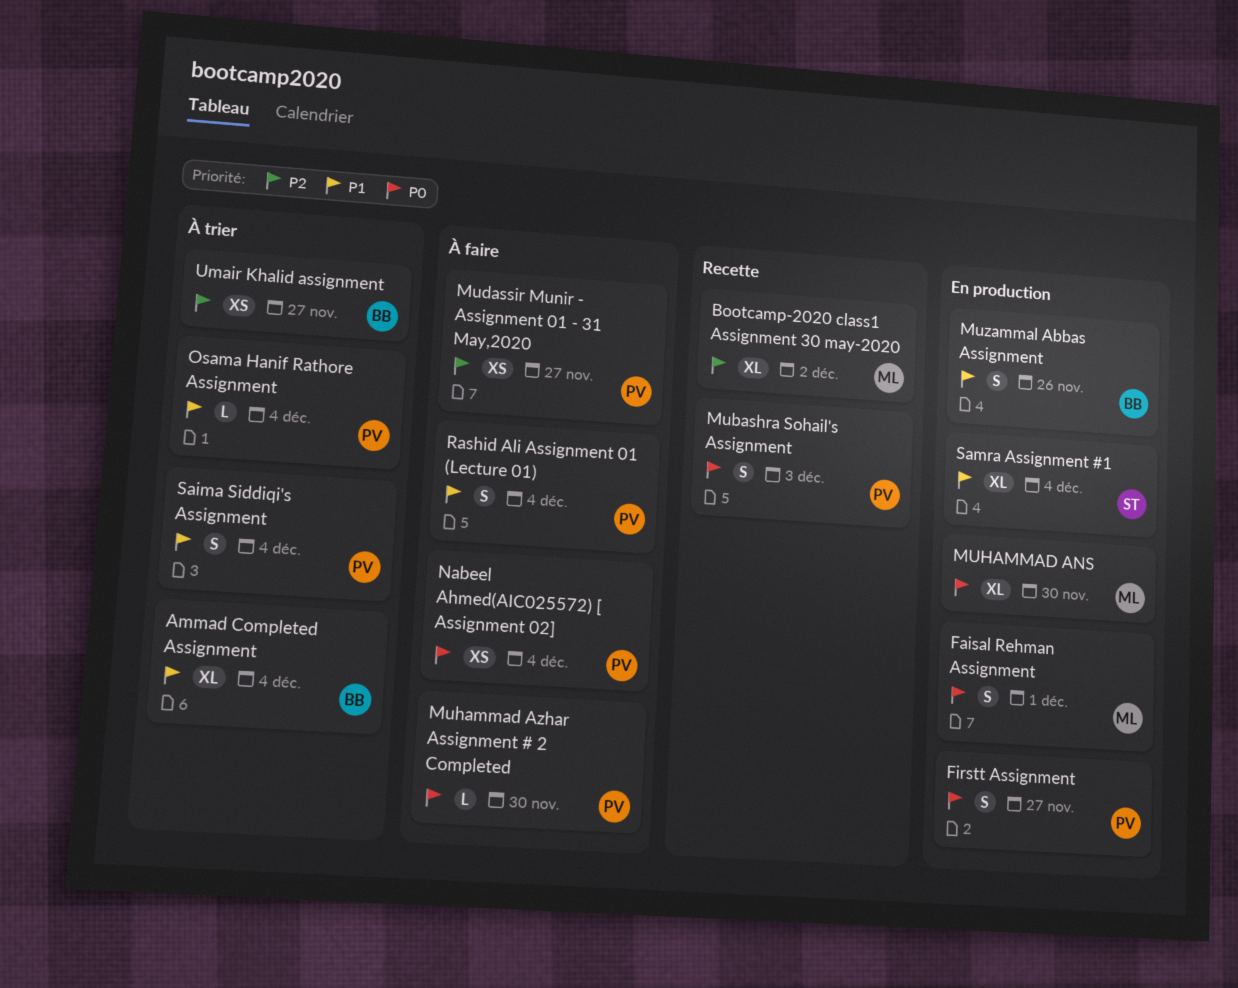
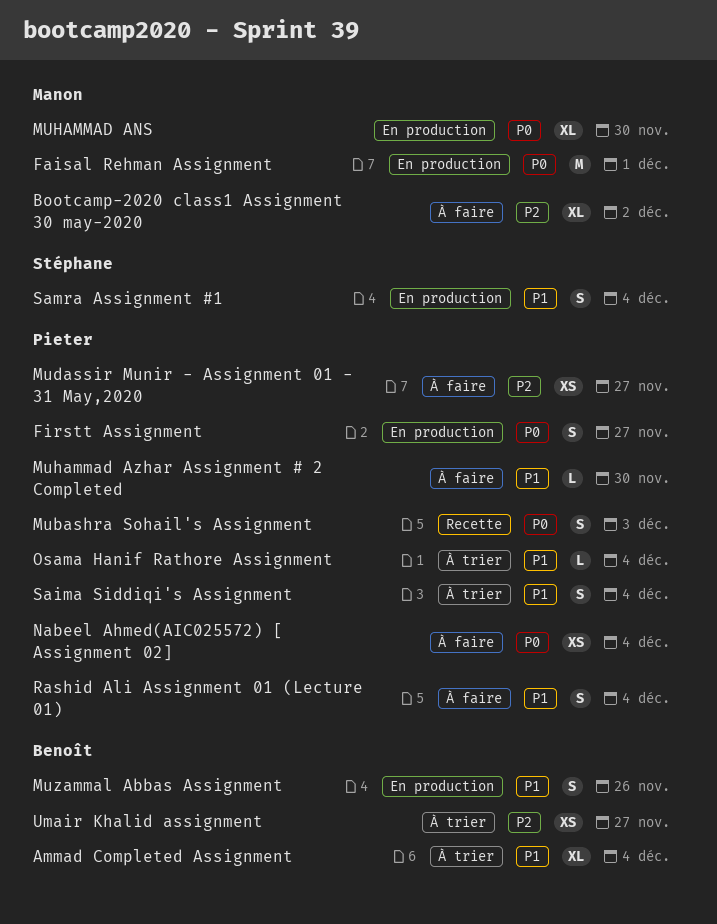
Bootcamp-2020 class1 Assignment 30 may-2020, status: Recette -> À faire
Faisal Rehman Assignment, estimate: S -> M
Muhammad Azhar Assignment # 2 Completed, priority: P0 -> P1
Samra Assignment #1, estimate: XL -> S

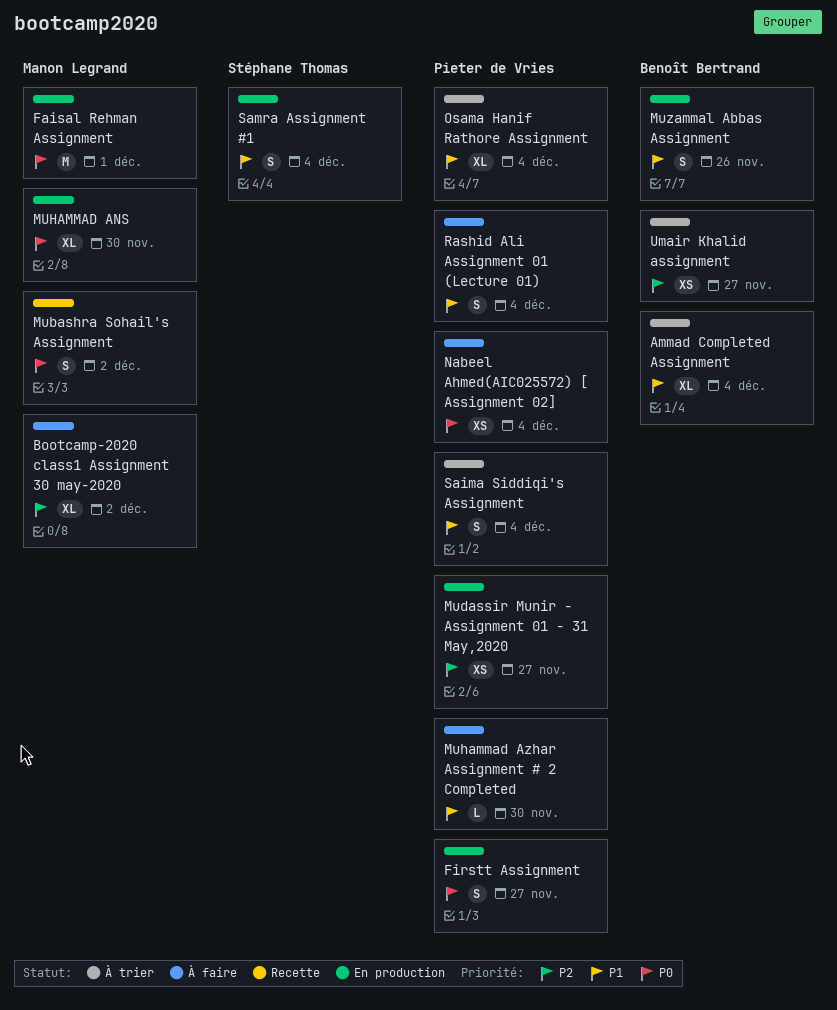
Mubashra Sohail's Assignment, owner: Pieter de Vries -> Manon Legrand
Mubashra Sohail's Assignment, due: Dec 3 -> Dec 2
Mudassir Munir - Assignment 01 - 31 May,2020, status: À faire -> En production
Osama Hanif Rathore Assignment, estimate: L -> XL

